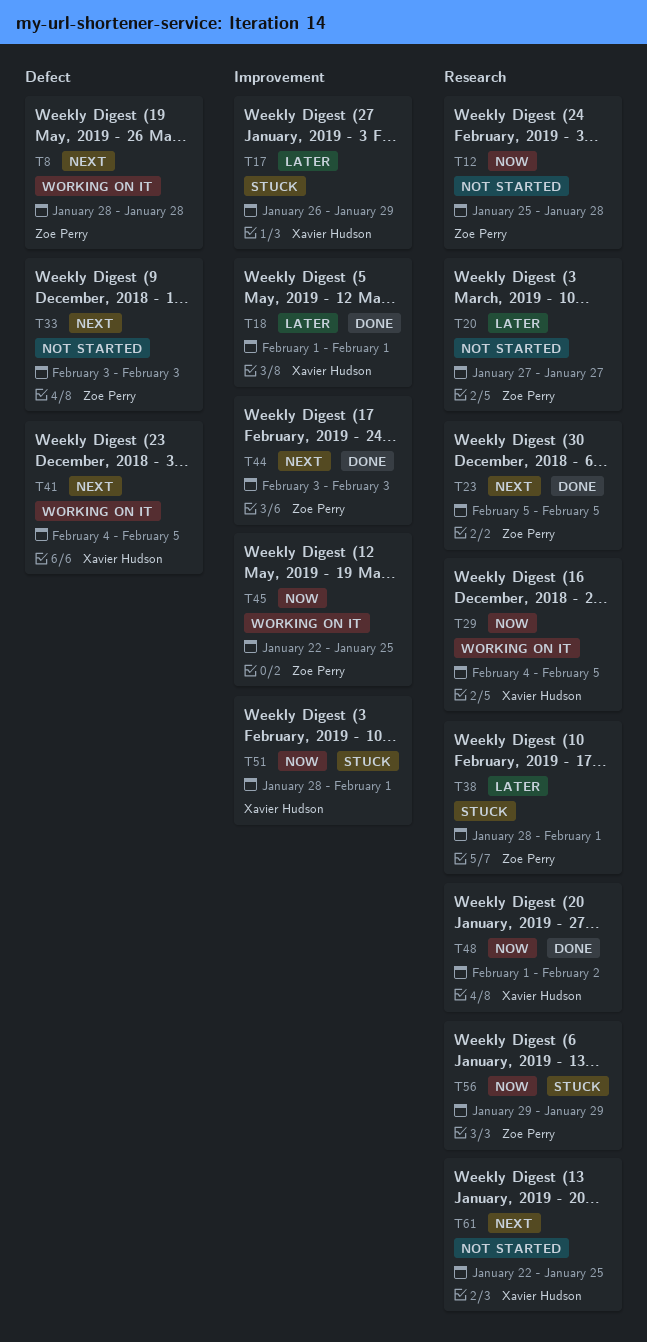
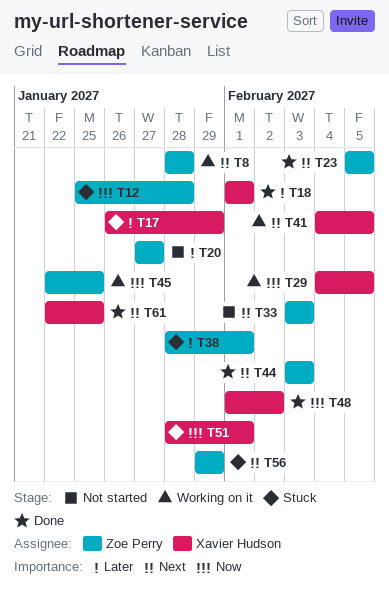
T12, status: Not started -> Stuck
T56, priority: Now -> Next
T61, status: Not started -> Done

